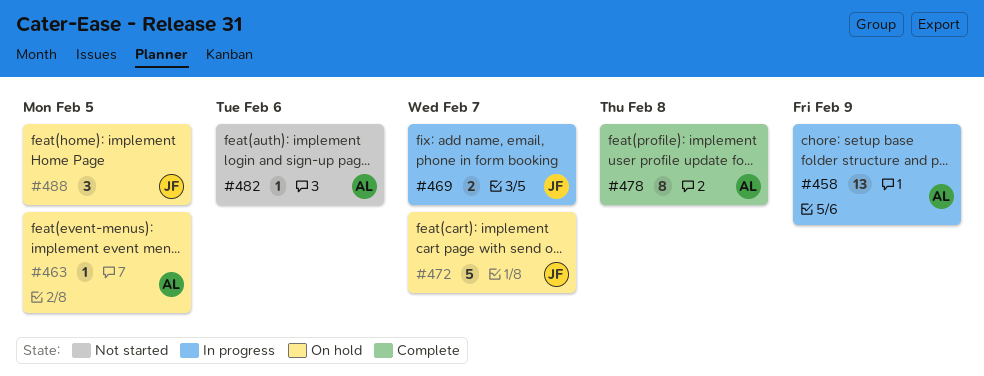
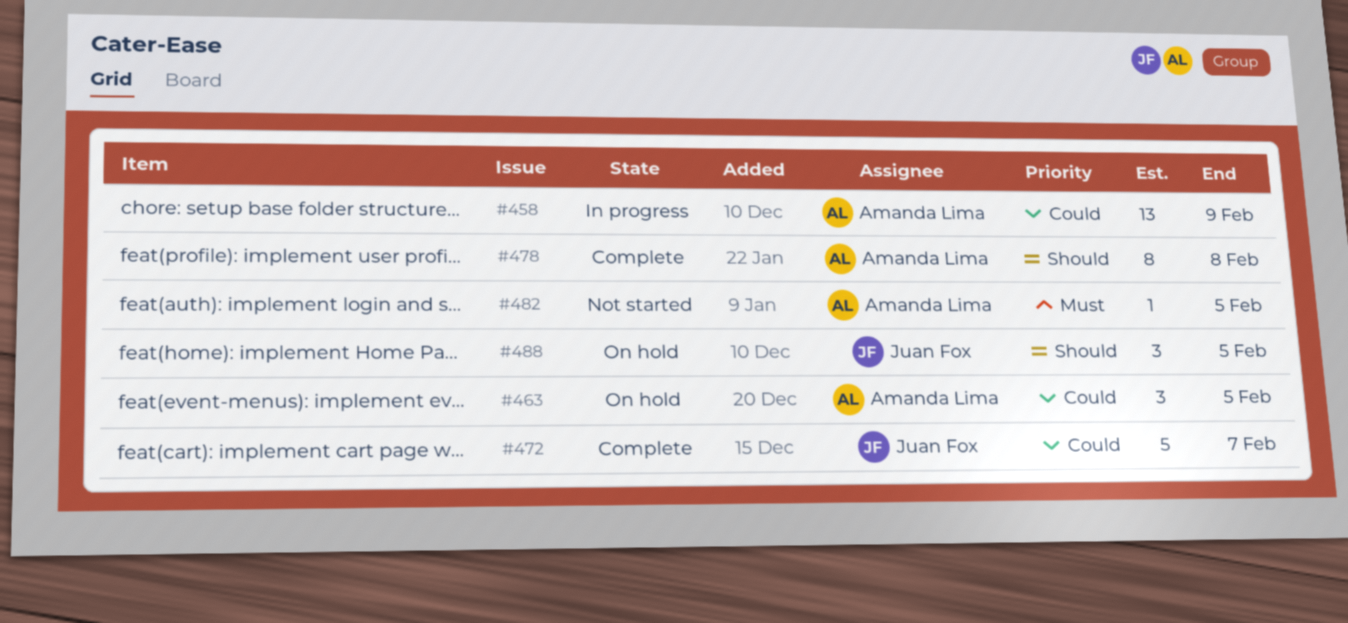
#463, estimate: 1 -> 3
#469: present -> none
#472, status: On hold -> Complete
#482, due: Feb 6 -> Feb 5

